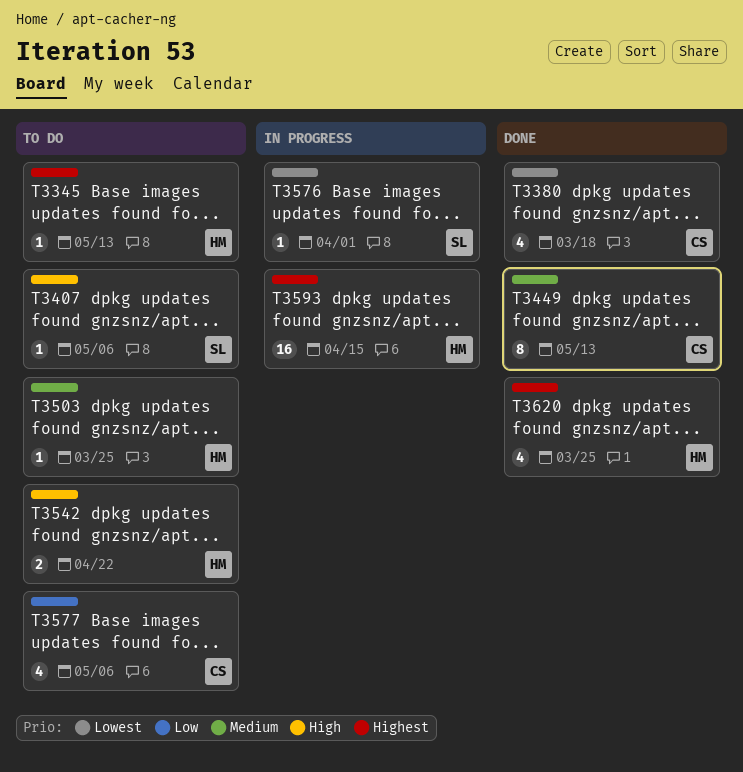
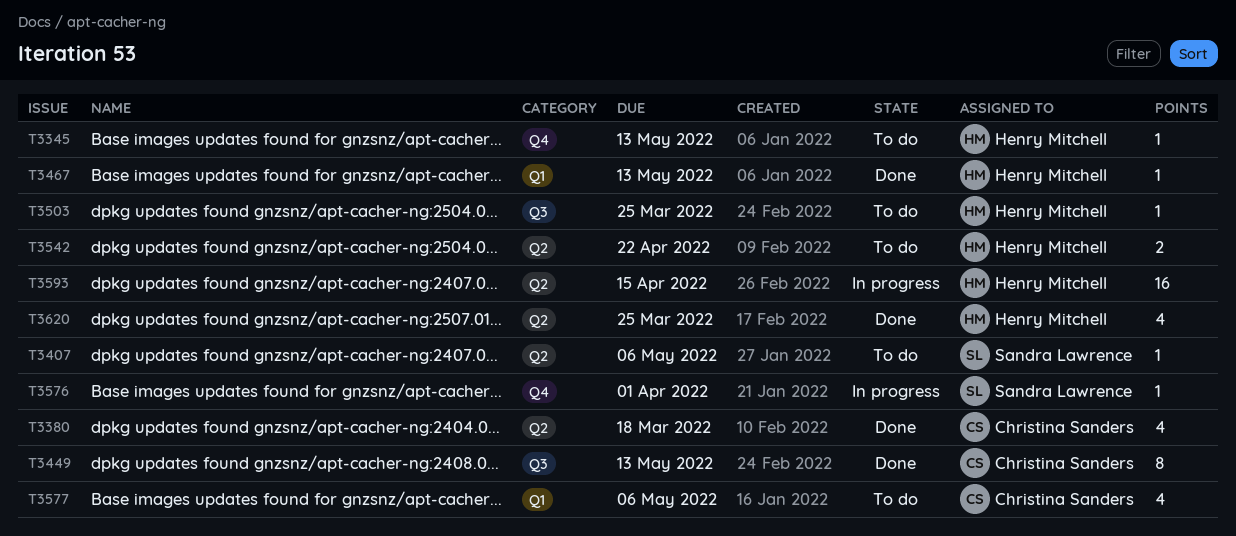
T3467: none -> present

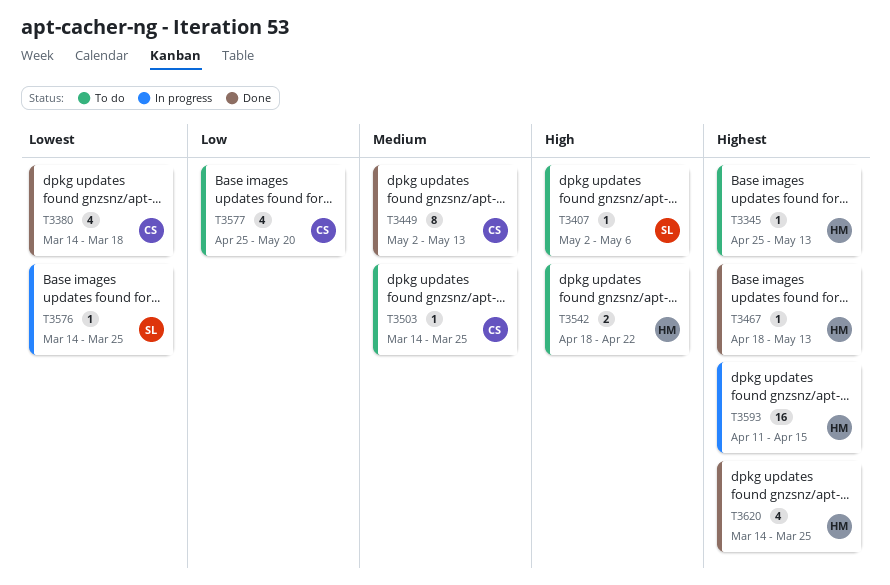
T3503, owner: Henry Mitchell -> Christina Sanders
T3576, due: Apr 1 -> Mar 25
T3577, due: May 6 -> May 20

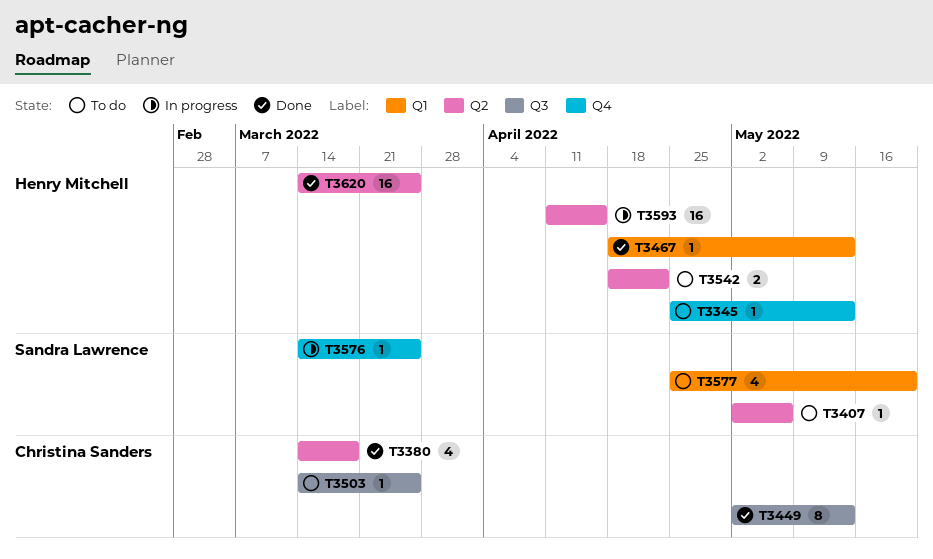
T3577, owner: Christina Sanders -> Sandra Lawrence
T3620, estimate: 4 -> 16

